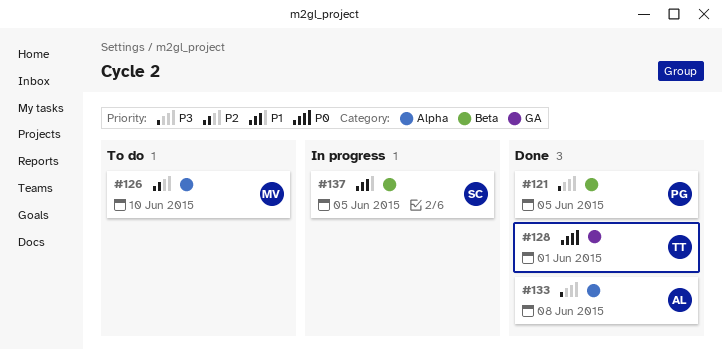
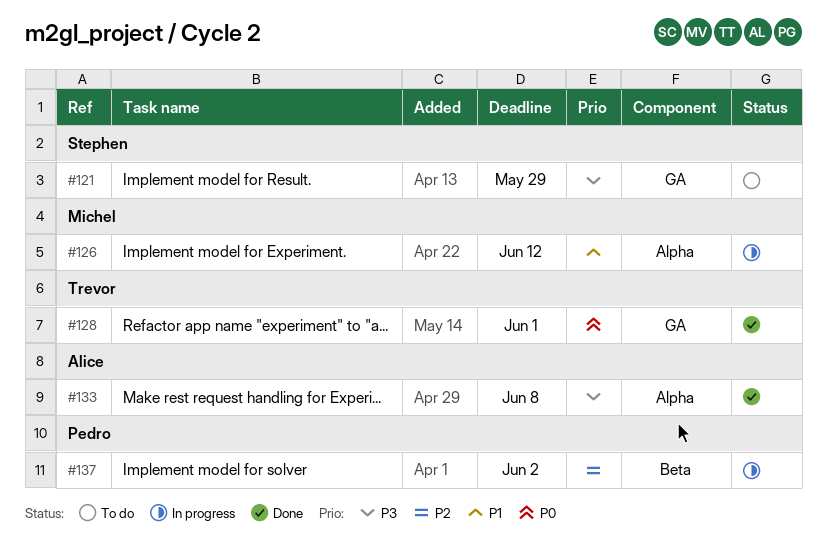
#121, status: Done -> To do
#121, owner: Pedro -> Stephen
#121, label: Beta -> GA
#121, due: Jun 5 -> May 29
#126, status: To do -> In progress
#126, priority: P2 -> P1
#126, due: Jun 10 -> Jun 12
#137, owner: Stephen -> Pedro
#137, priority: P1 -> P2
#137, due: Jun 5 -> Jun 2

